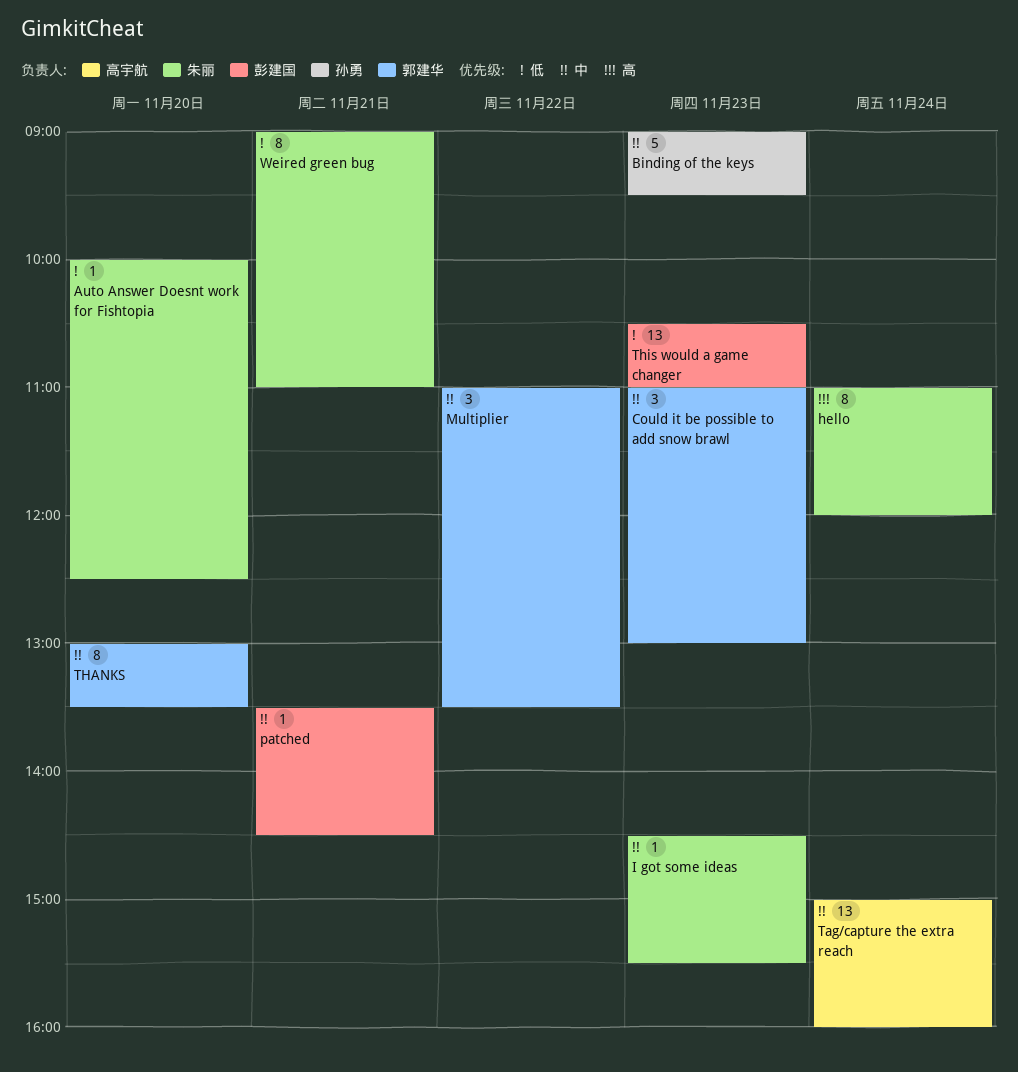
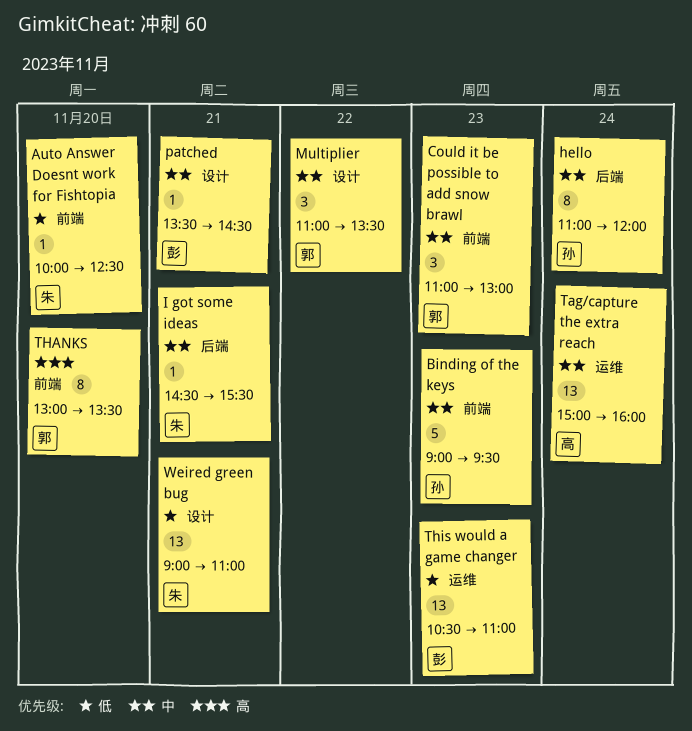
hello, owner: 朱丽 -> 孙勇
hello, priority: 高 -> 中
I got some ideas, day: Nov 23 -> Nov 21
THANKS, priority: 中 -> 高
Weired green bug, estimate: 8 -> 13

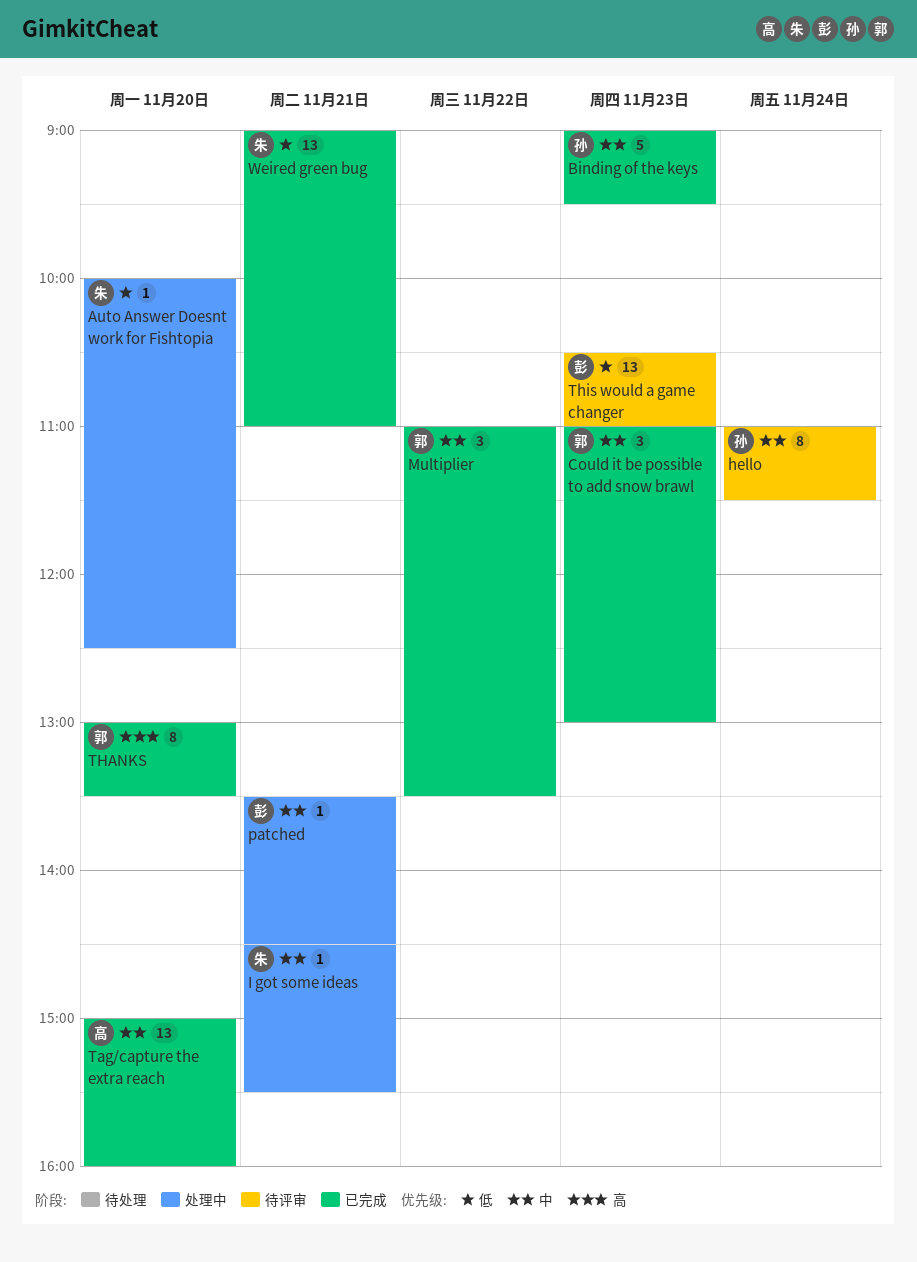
hello, ends: 12:00 -> 11:30
Tag/capture the extra reach, day: Nov 24 -> Nov 20

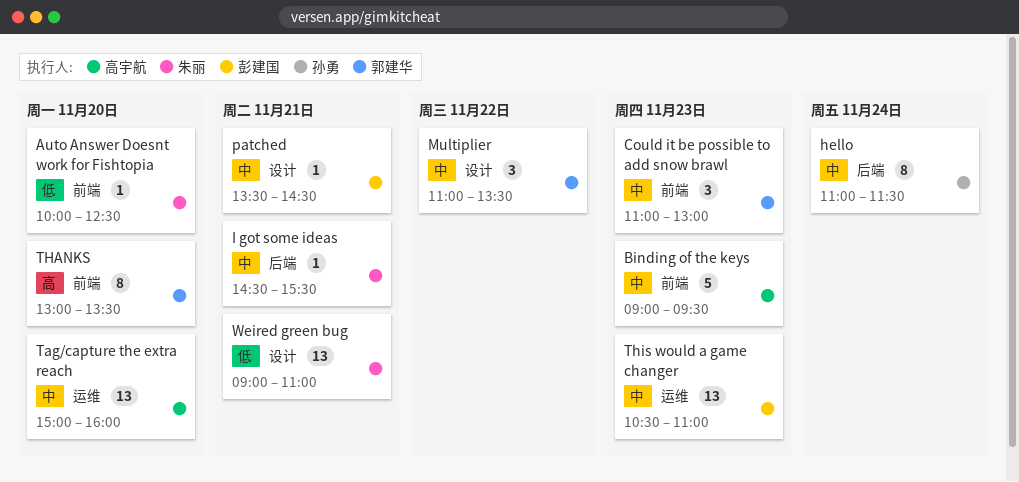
Binding of the keys, owner: 孙勇 -> 高宇航
This would a game changer, priority: 低 -> 中

